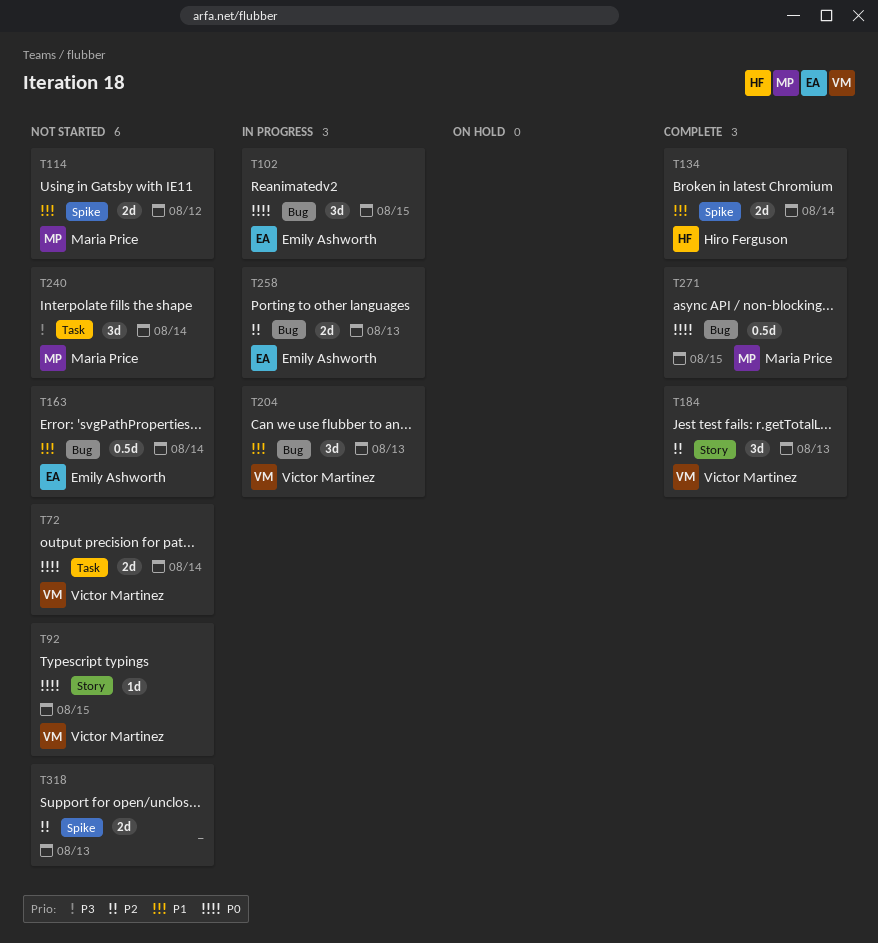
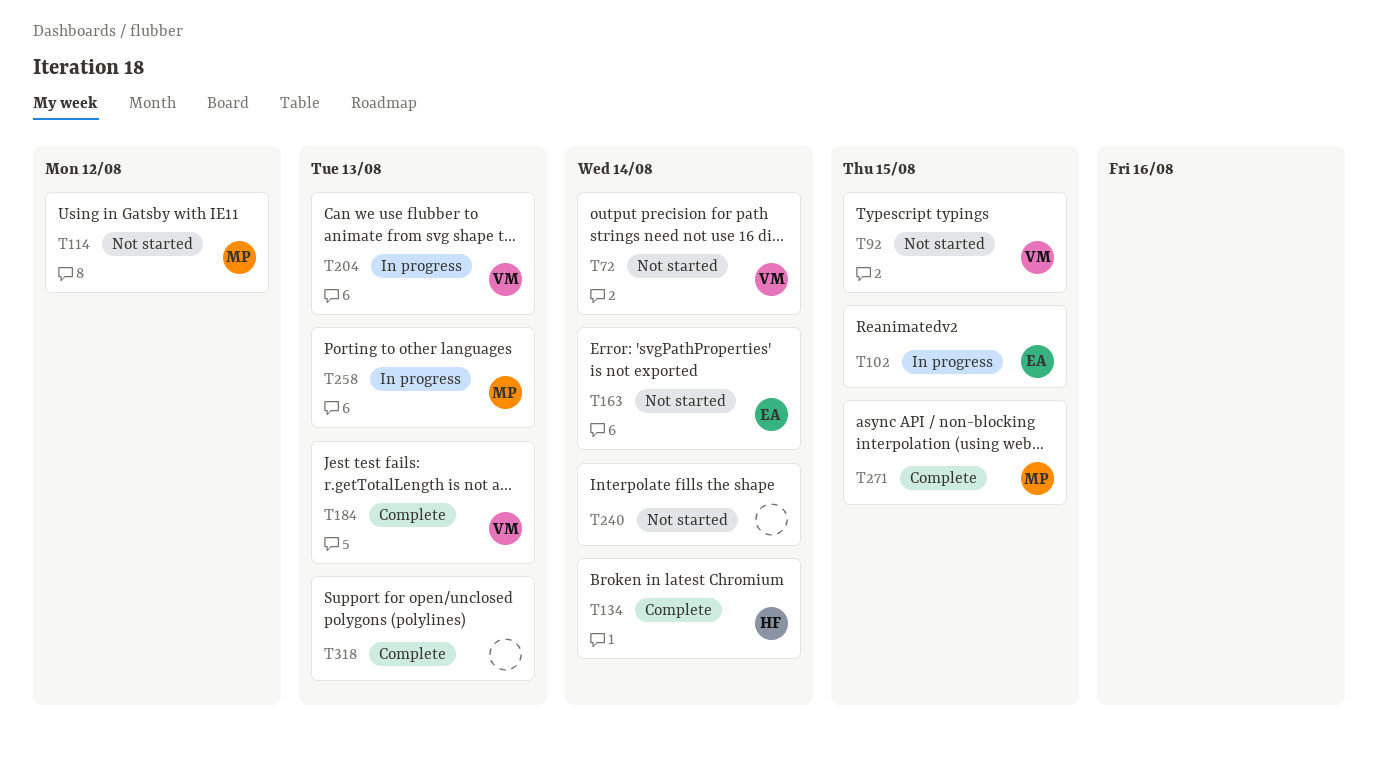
T240, owner: Maria Price -> none
T258, owner: Emily Ashworth -> Maria Price
T318, status: Not started -> Complete

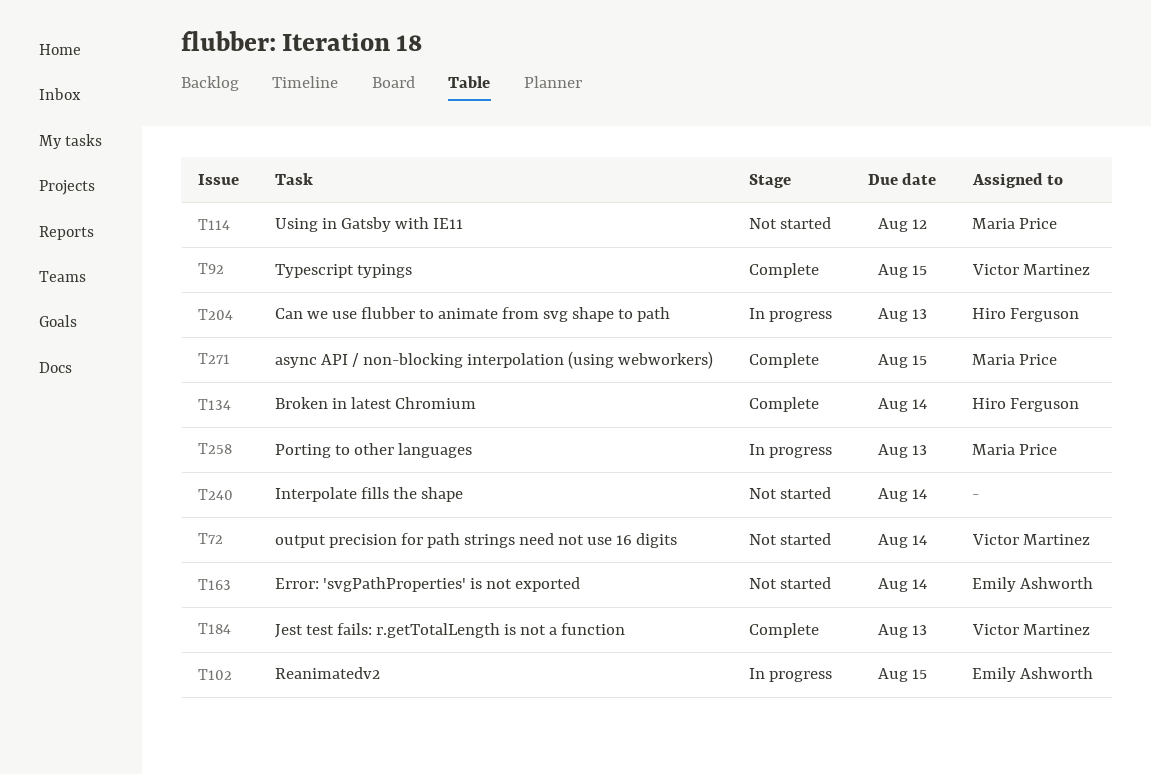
T92, status: Not started -> Complete
T204, owner: Victor Martinez -> Hiro Ferguson
T318: present -> none

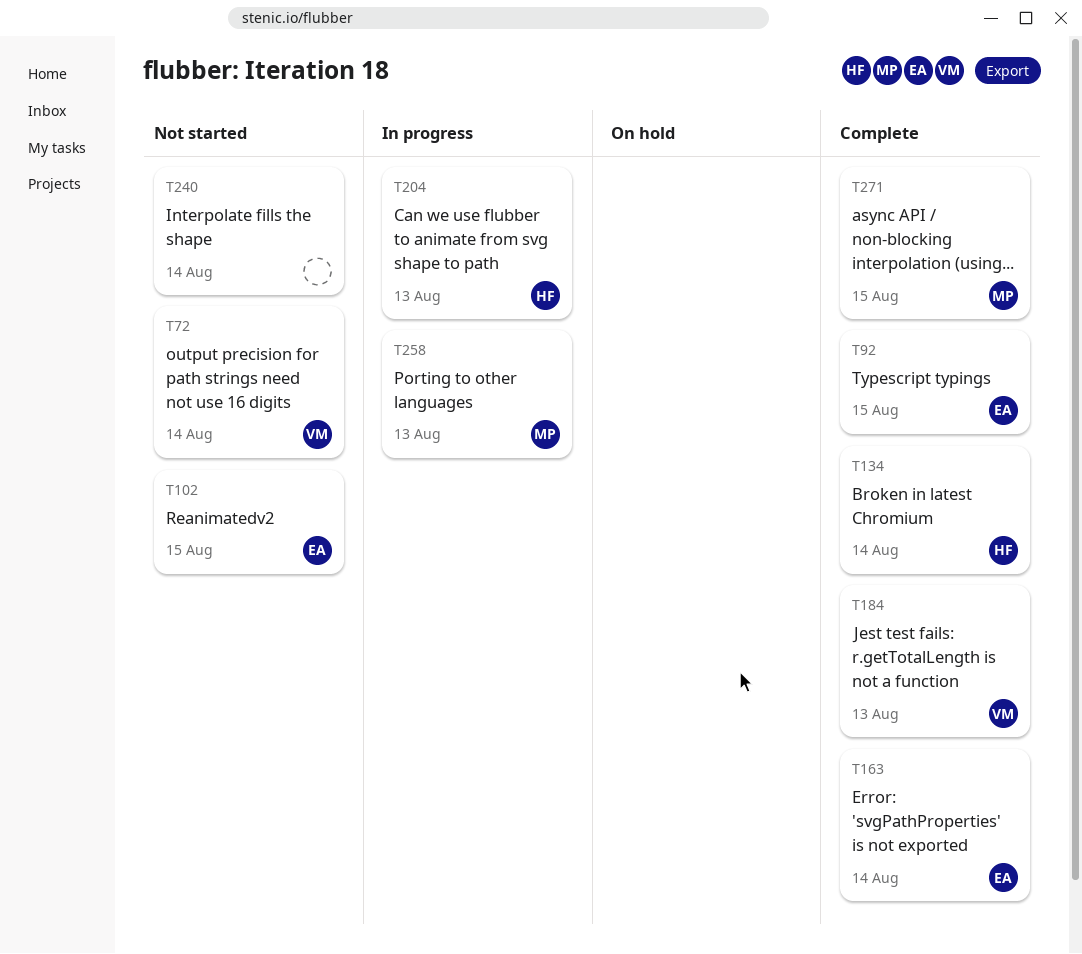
T92, owner: Victor Martinez -> Emily Ashworth
T102, status: In progress -> Not started
T114: present -> none
T163, status: Not started -> Complete

